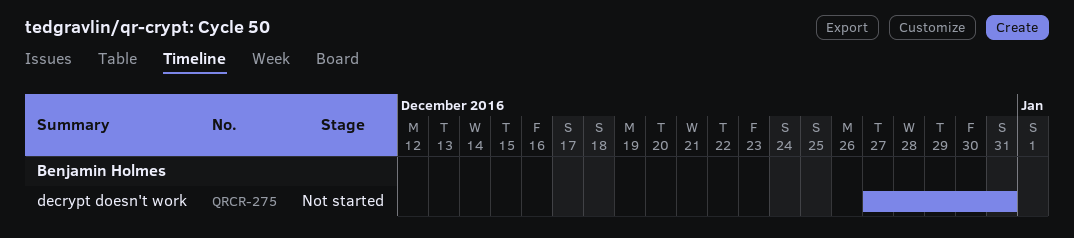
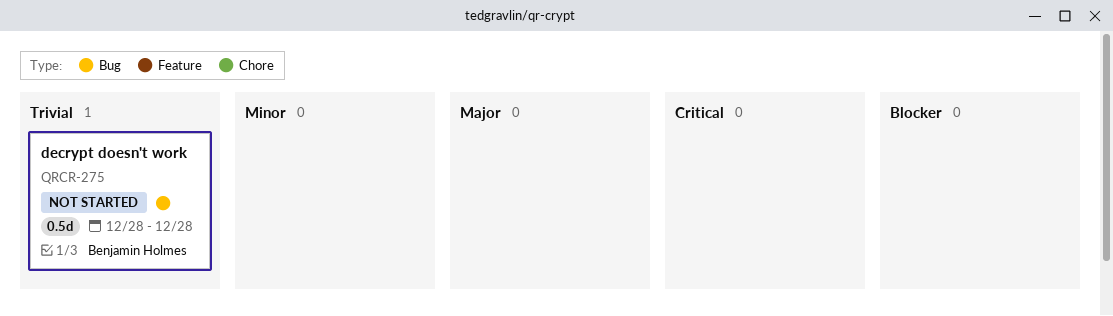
QRCR-275, start: Dec 27 -> Dec 28
QRCR-275, due: Dec 31 -> Dec 28

